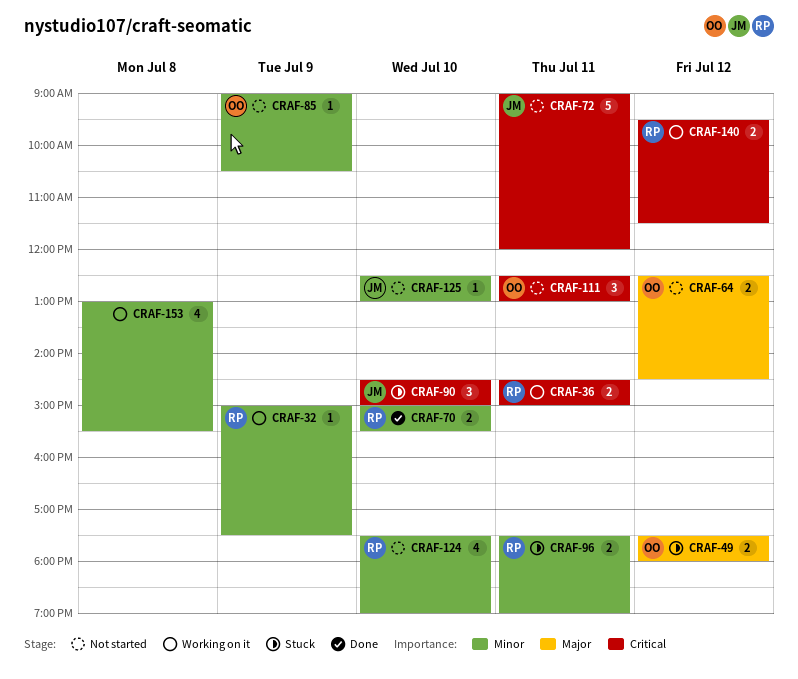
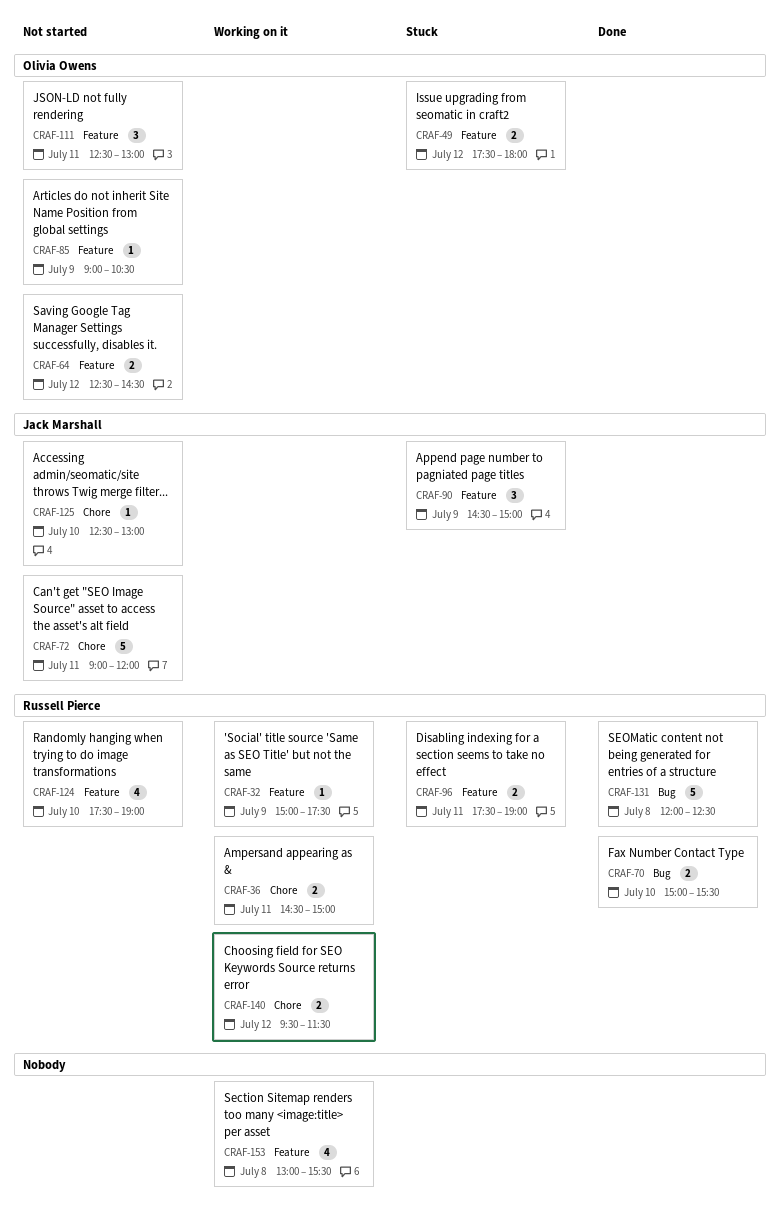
CRAF-90, day: Jul 10 -> Jul 9
CRAF-131: none -> present

